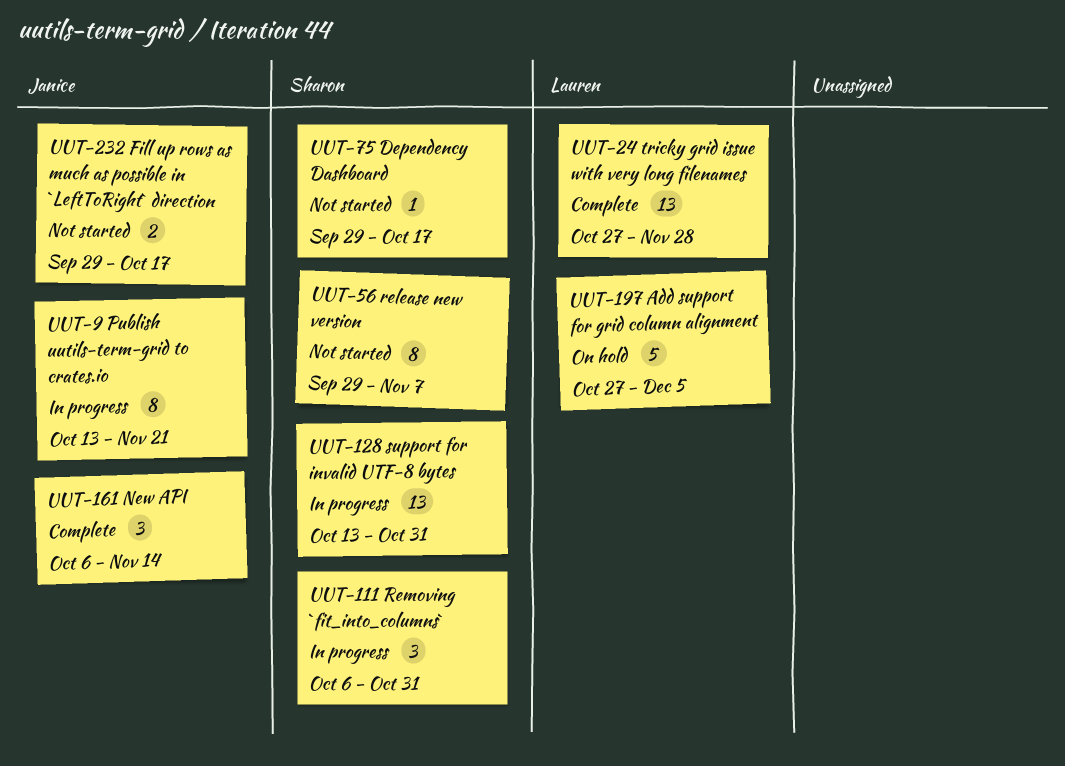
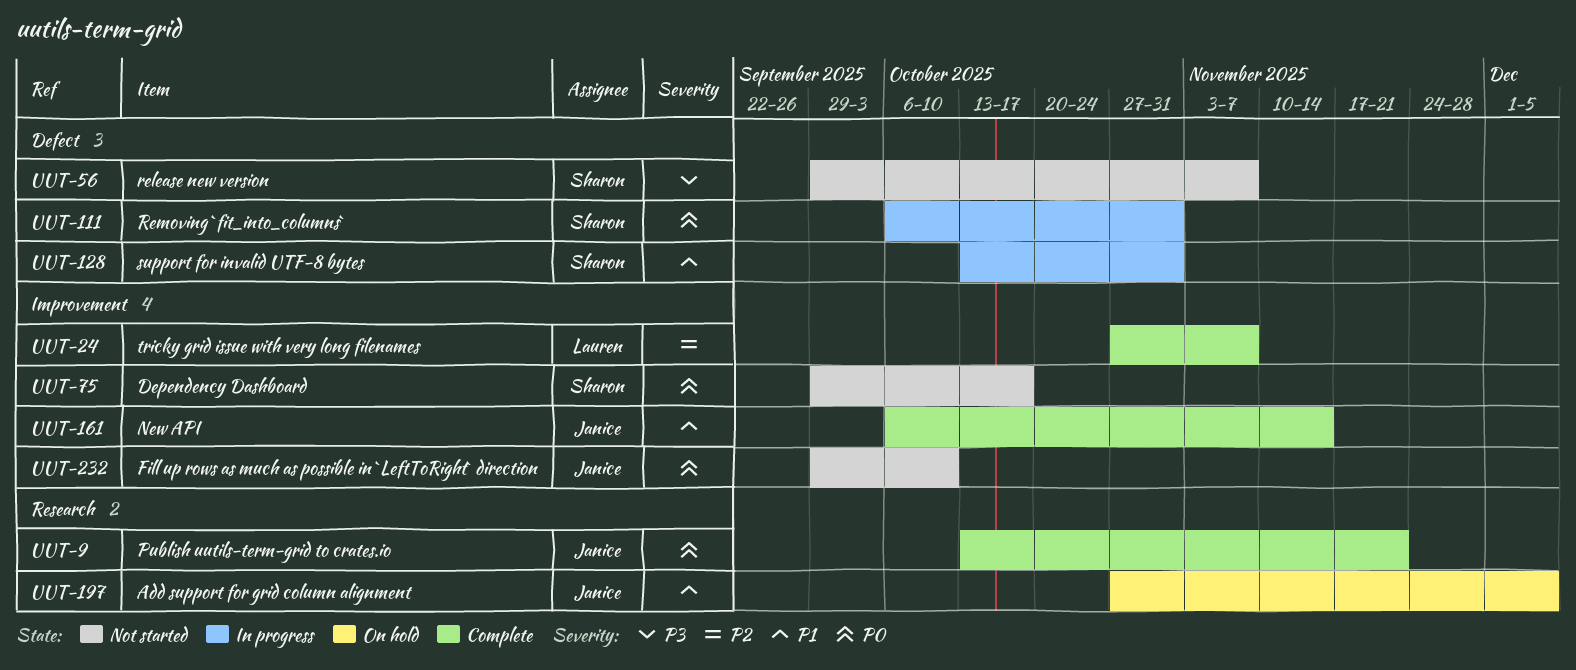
UUT-9, status: In progress -> Complete
UUT-24, due: Nov 28 -> Nov 7
UUT-197, owner: Lauren -> Janice
UUT-232, due: Oct 17 -> Oct 10

